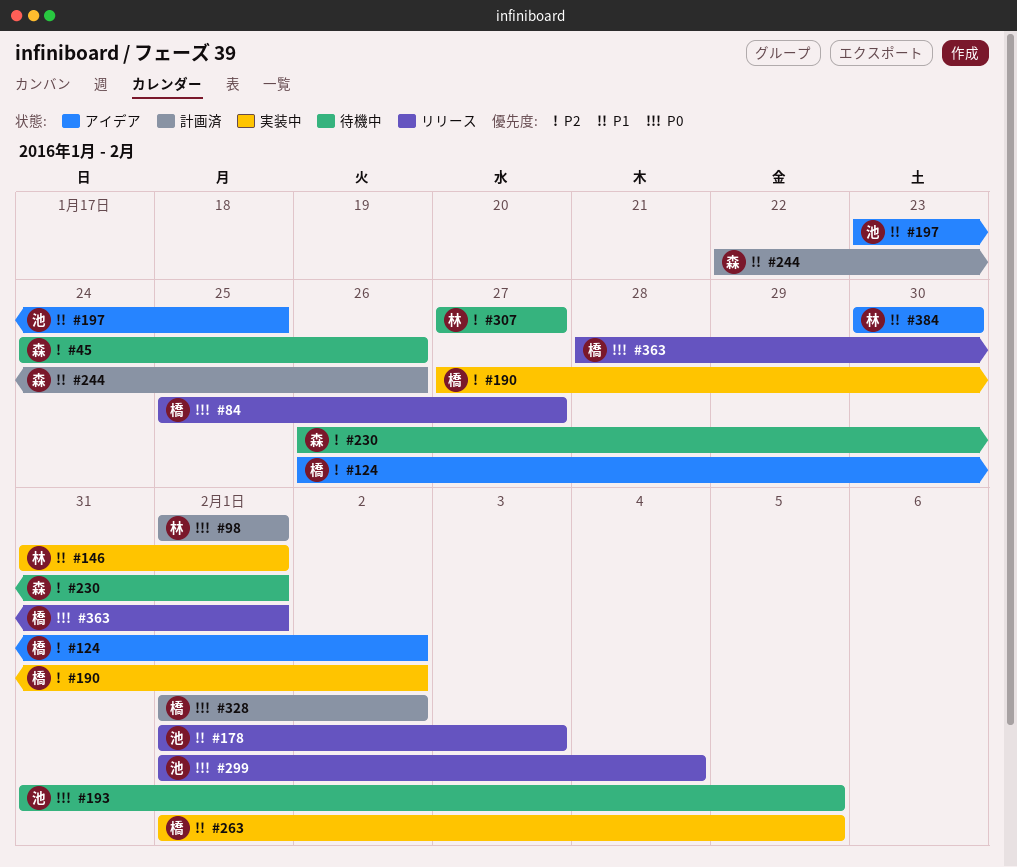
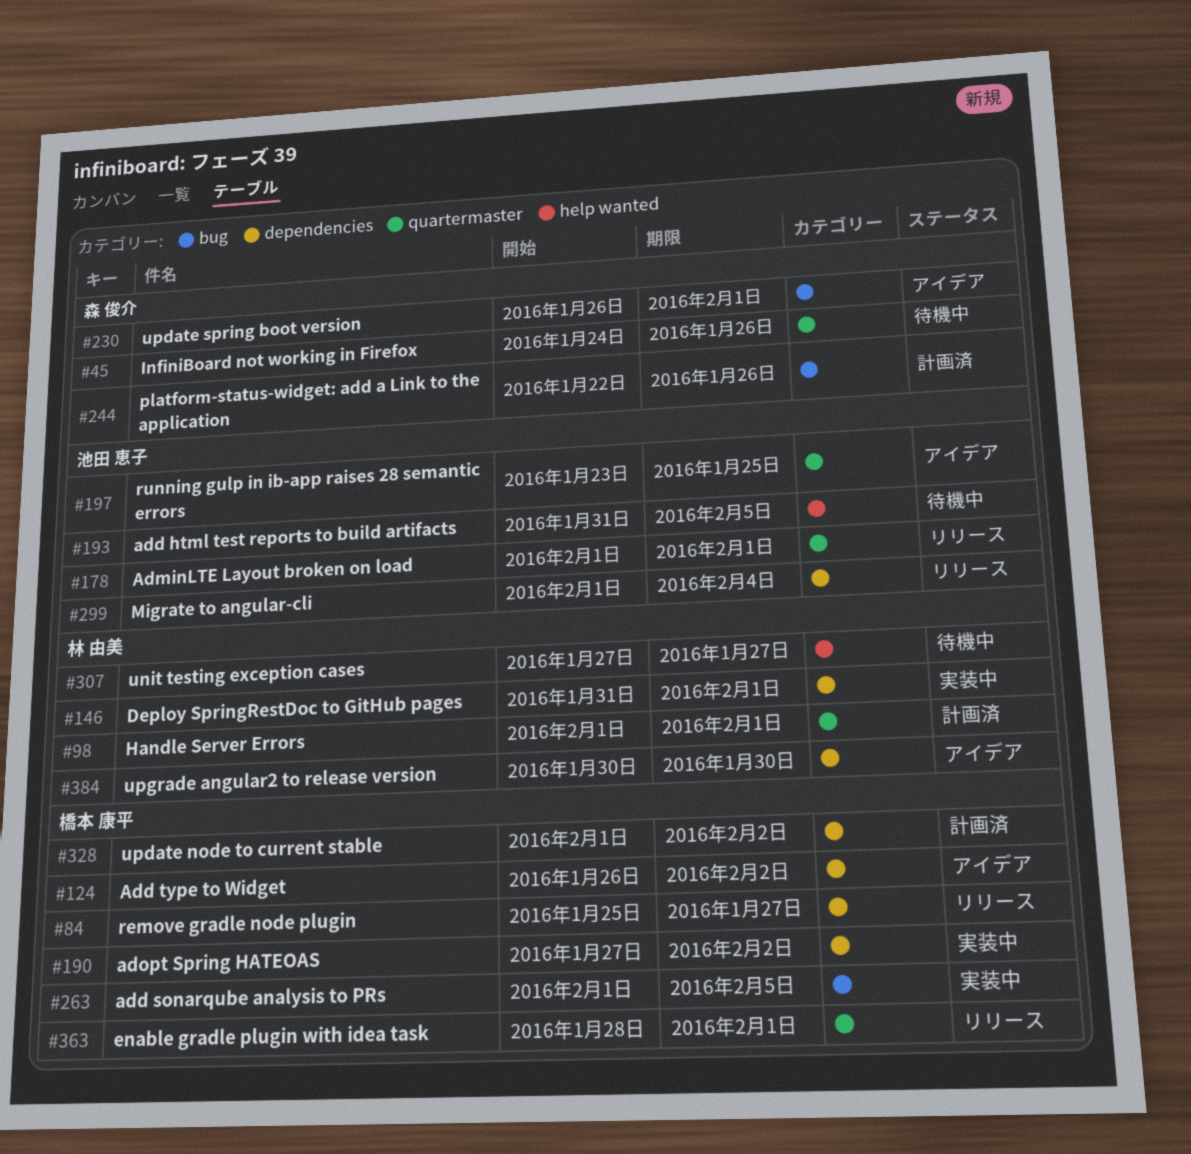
#178, due: Feb 3 -> Feb 1
#230, status: 待機中 -> アイデア

